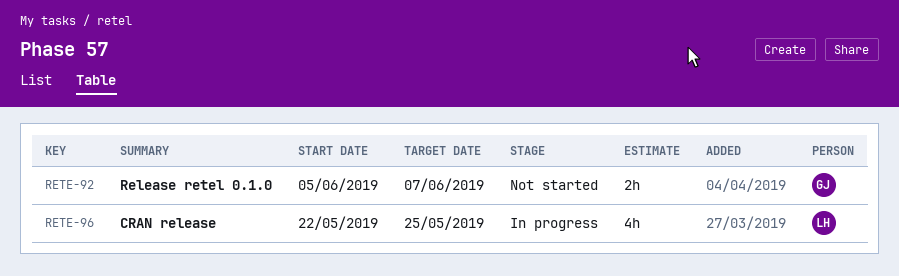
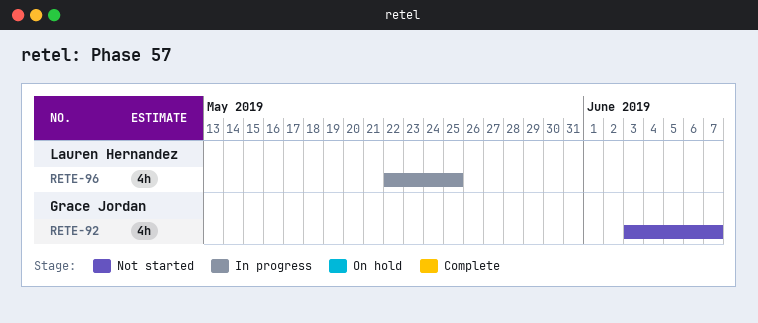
RETE-92, estimate: 2h -> 4h
RETE-92, start: Jun 5 -> Jun 3

